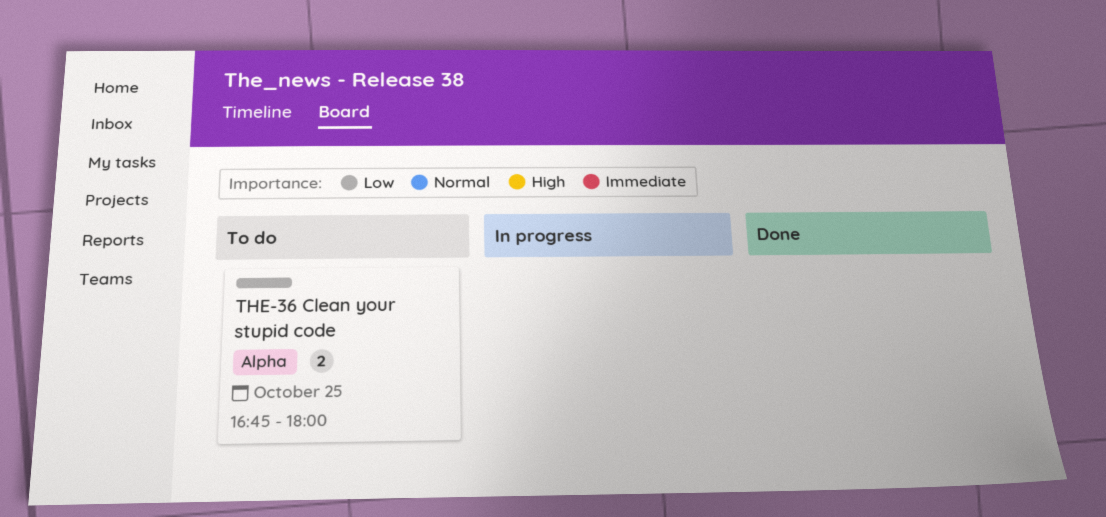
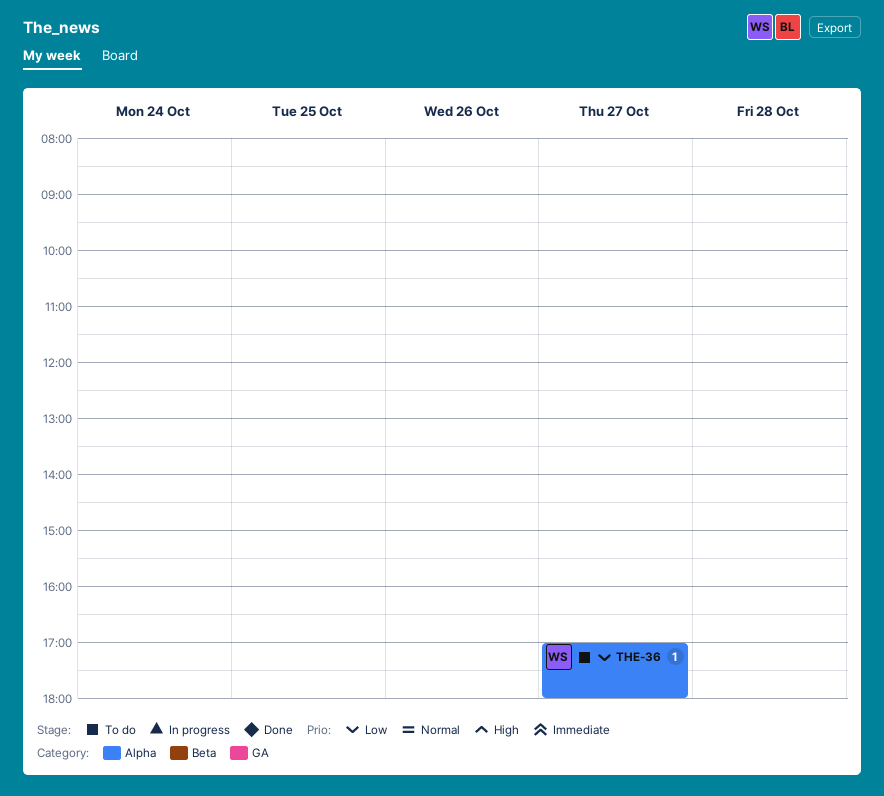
THE-36, estimate: 2 -> 1
THE-36, day: Oct 25 -> Oct 27
THE-36, begins: 16:45 -> 17:00

